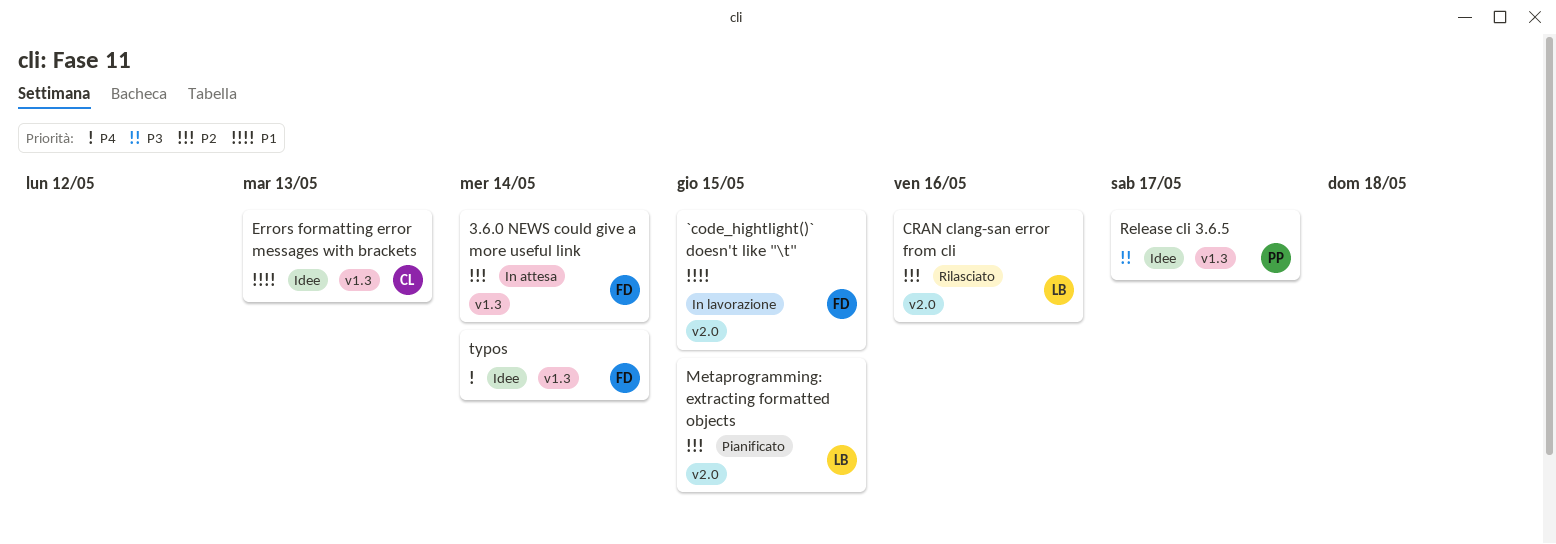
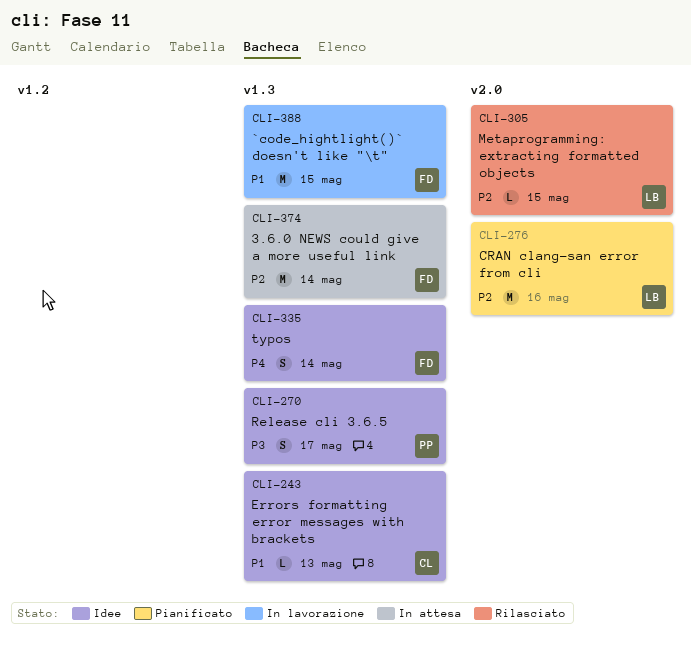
`code_hightlight()` doesn't like "\t", label: v2.0 -> v1.3
CRAN clang-san error from cli, status: Rilasciato -> Pianificato
Metaprogramming: extracting formatted objects, status: Pianificato -> Rilasciato

